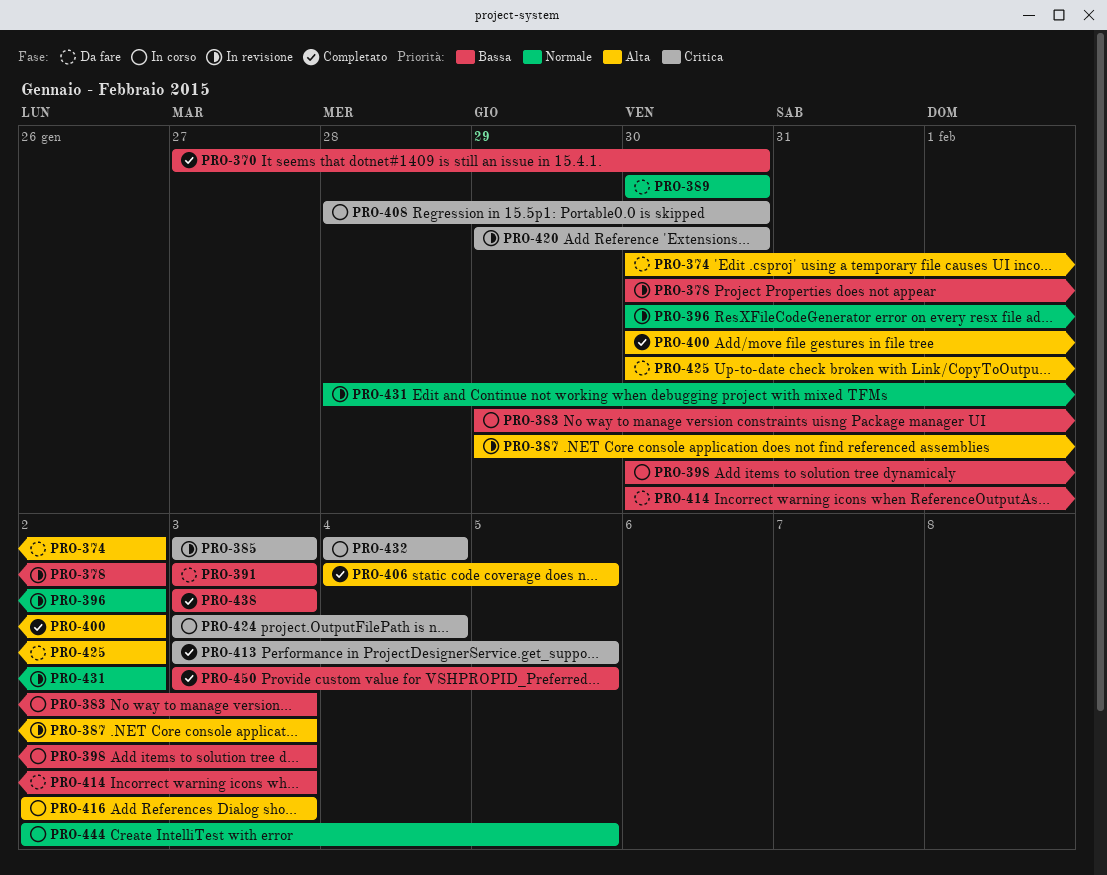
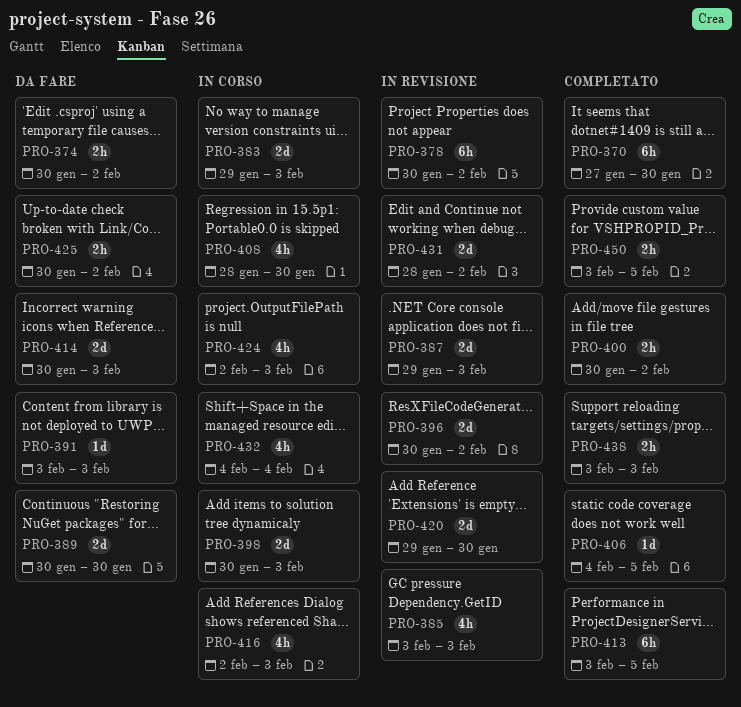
PRO-424, start: Feb 3 -> Feb 2
PRO-424, due: Feb 4 -> Feb 3
PRO-444: present -> none

